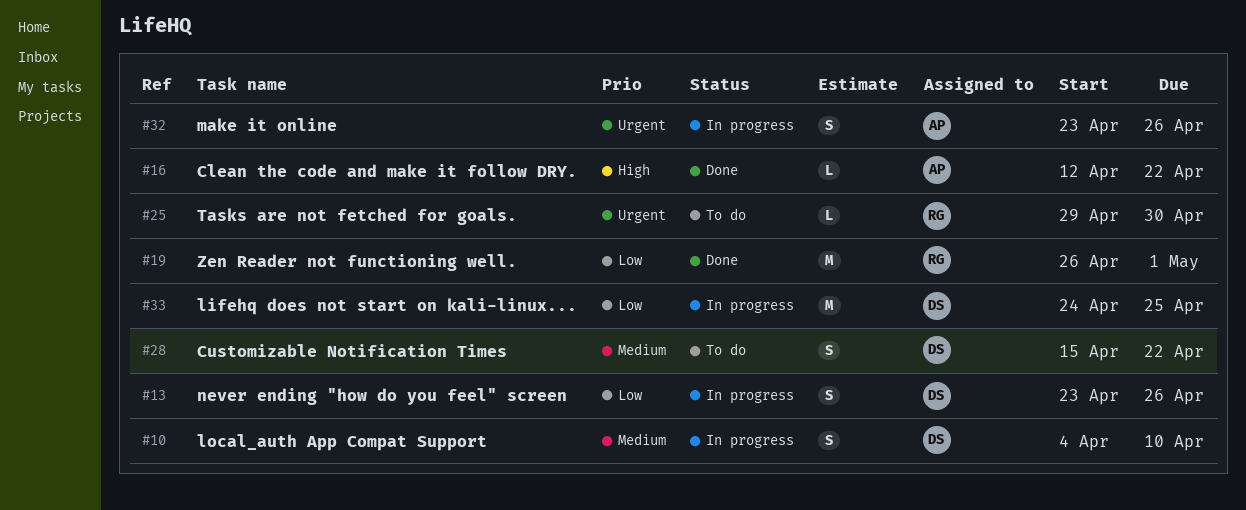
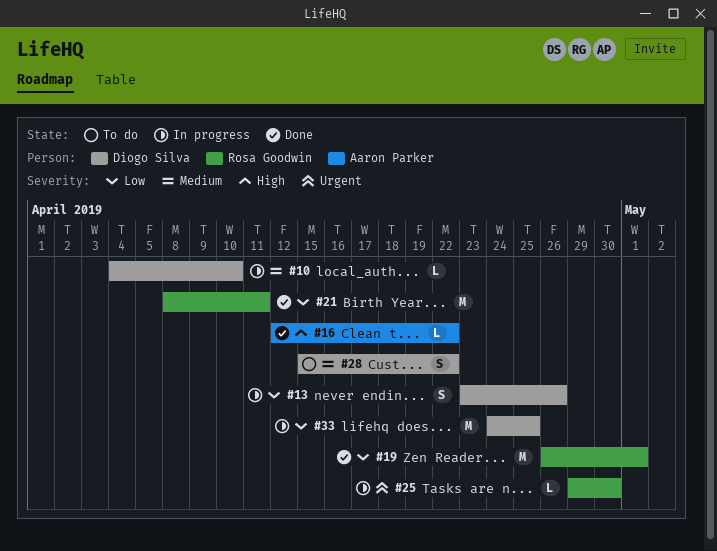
#10, estimate: S -> L
#21: none -> present
#25, status: To do -> In progress
#32: present -> none

